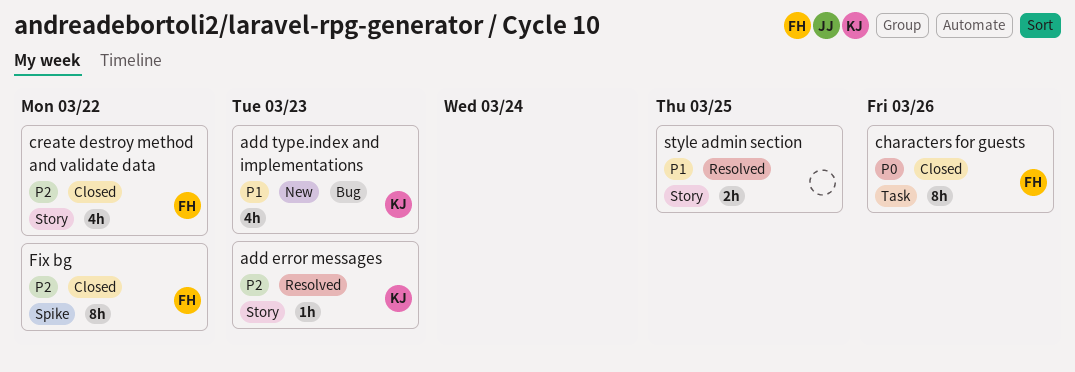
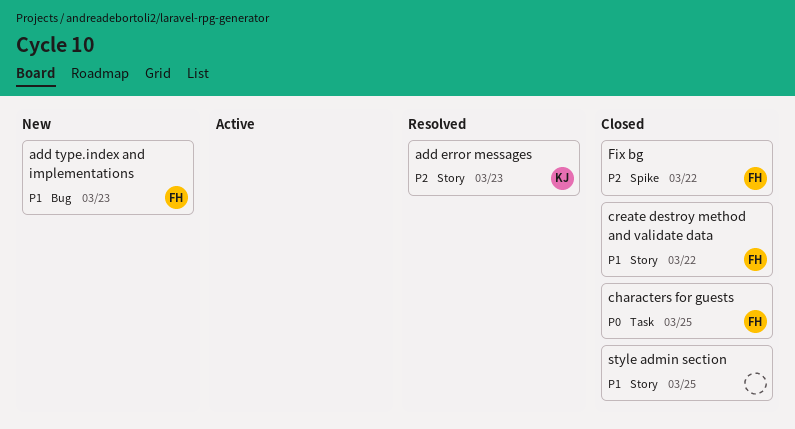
add type.index and implementations, owner: KJ -> FH
characters for guests, due: Mar 26 -> Mar 25
create destroy method and validate data, priority: P2 -> P1
style admin section, status: Resolved -> Closed

